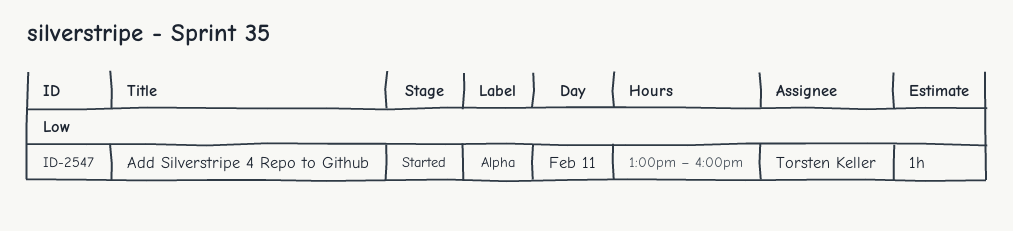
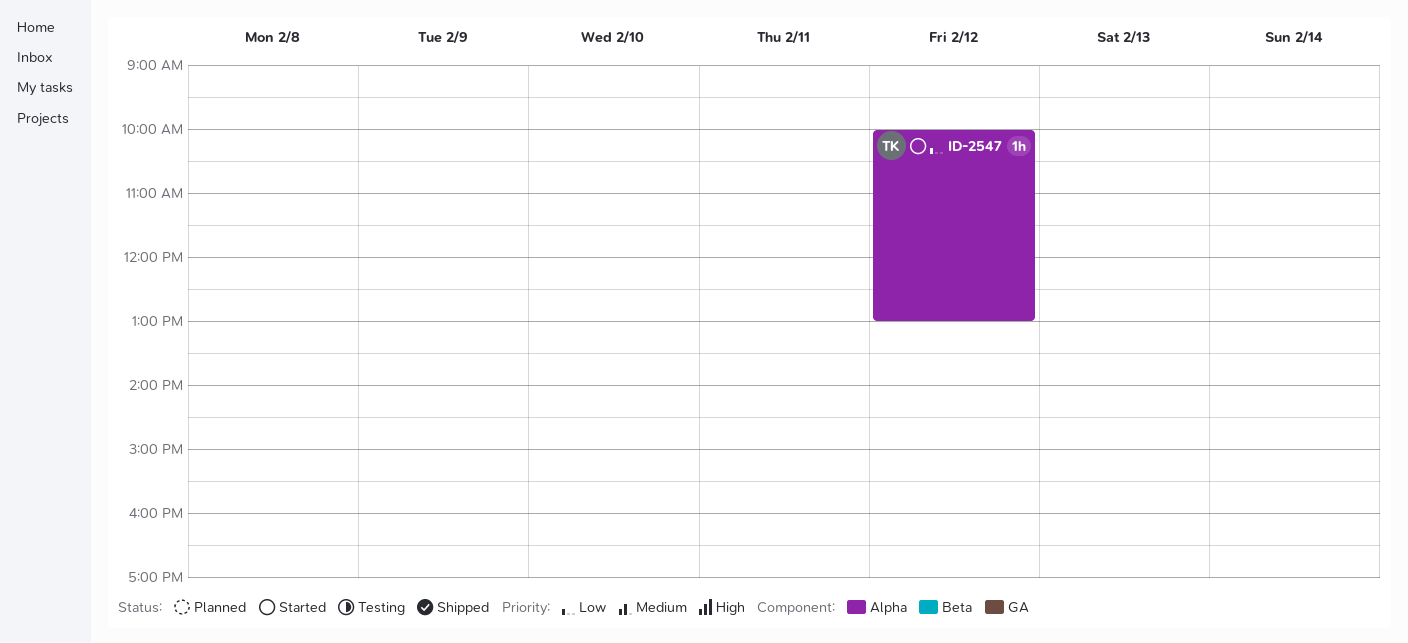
ID-2547, day: Feb 11 -> Feb 12
ID-2547, begins: 13:00 -> 10:00
ID-2547, ends: 16:00 -> 13:00

